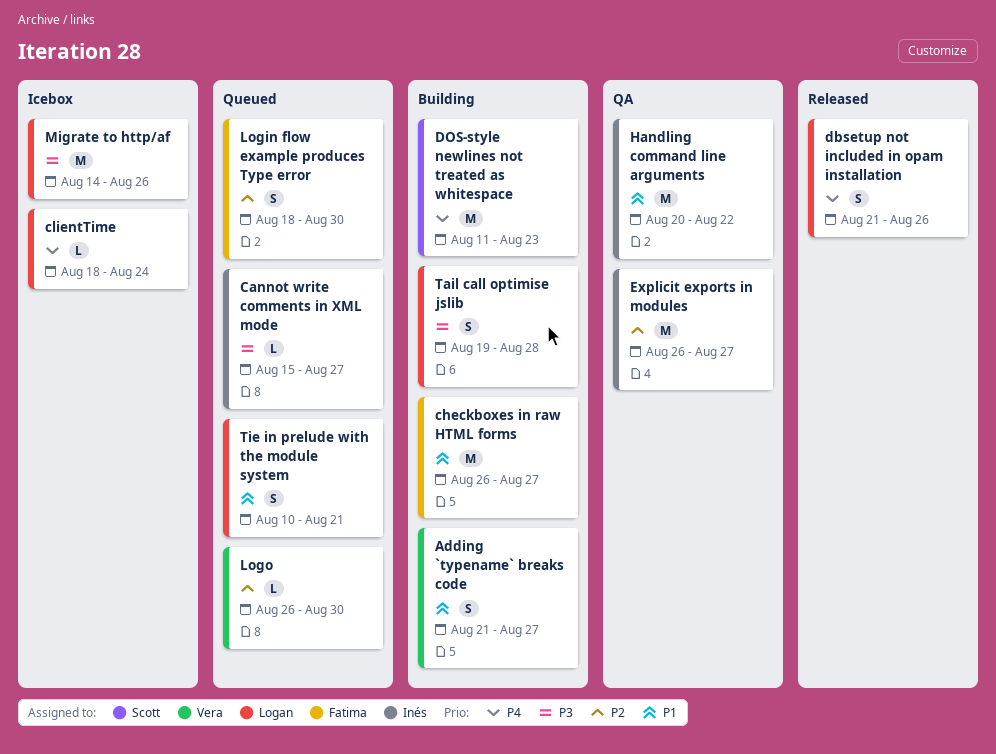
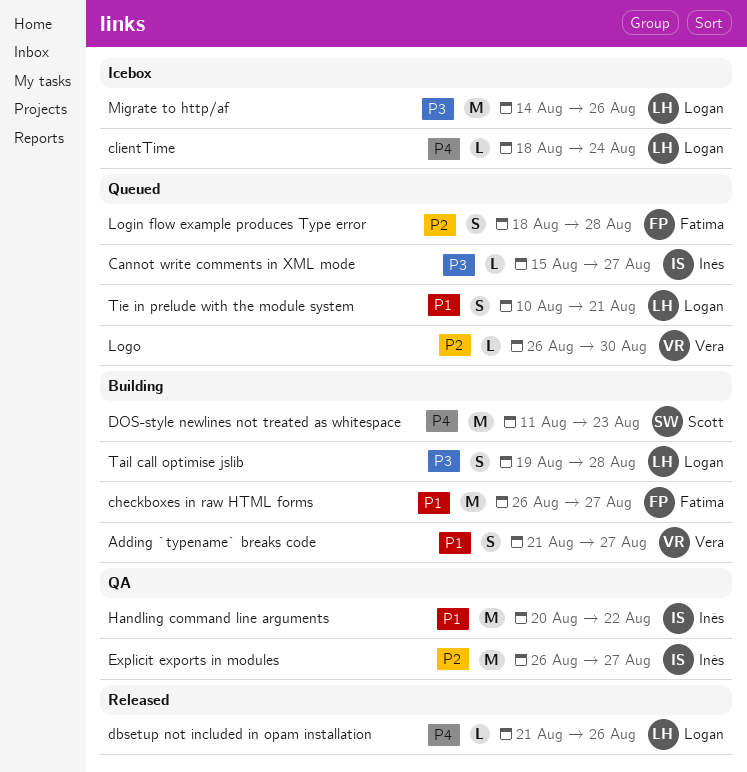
dbsetup not included in opam installation, estimate: S -> L
Login flow example produces Type error, due: Aug 30 -> Aug 28

